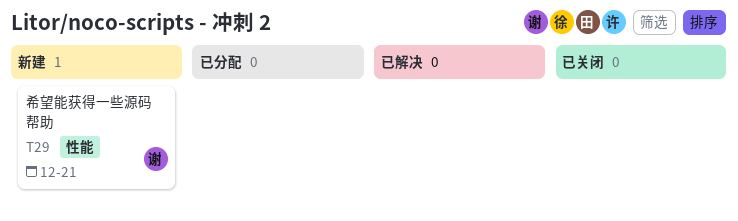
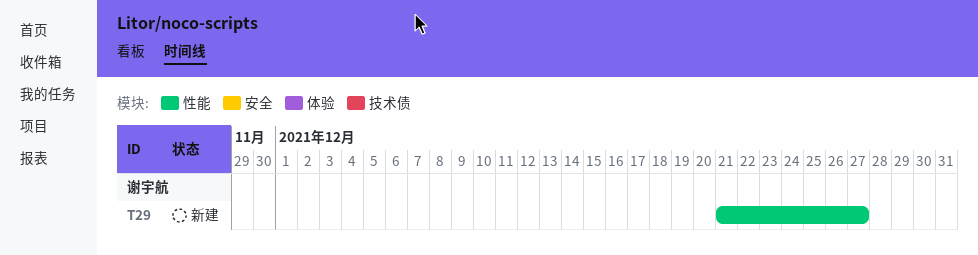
T29, due: Dec 21 -> Dec 27

